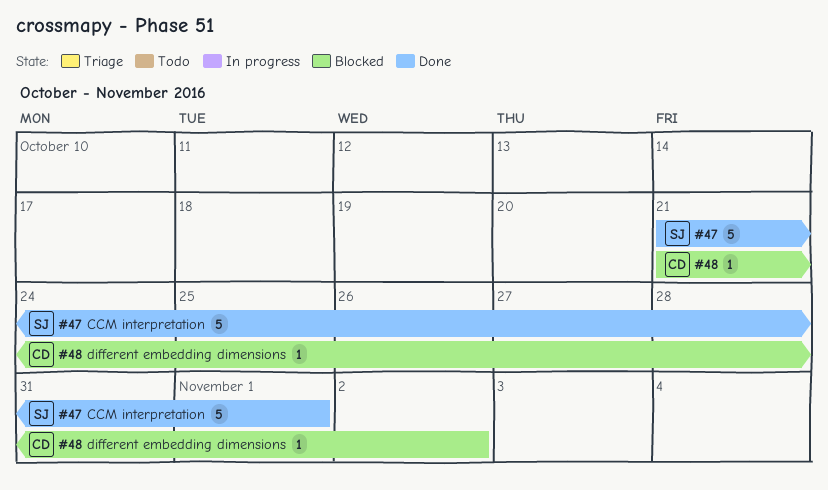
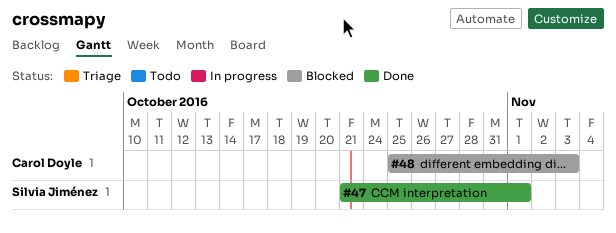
#48, start: Oct 21 -> Oct 25
#48, due: Nov 2 -> Nov 3

